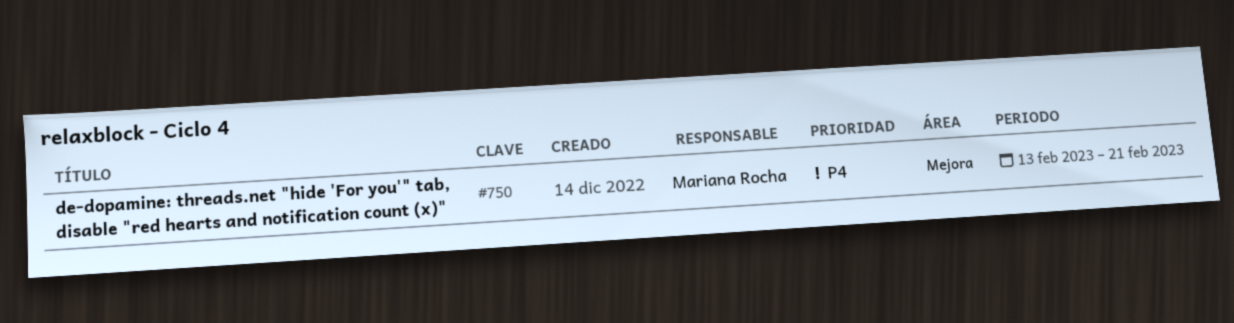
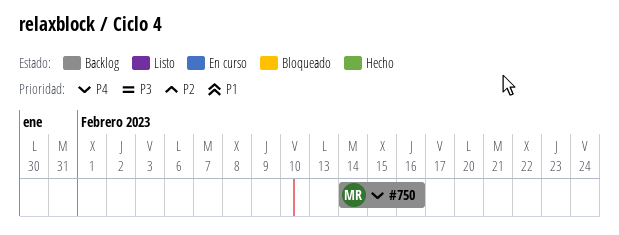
#750, start: Feb 13 -> Feb 14
#750, due: Feb 21 -> Feb 16

